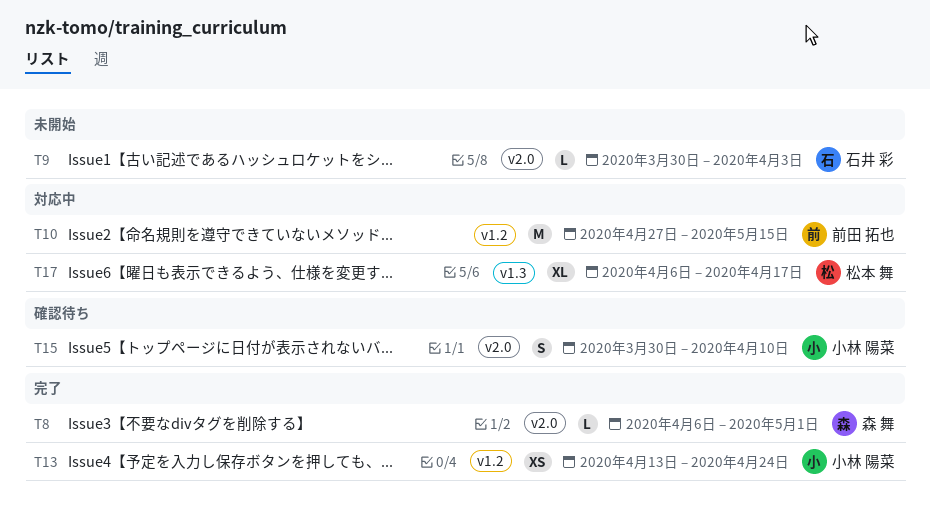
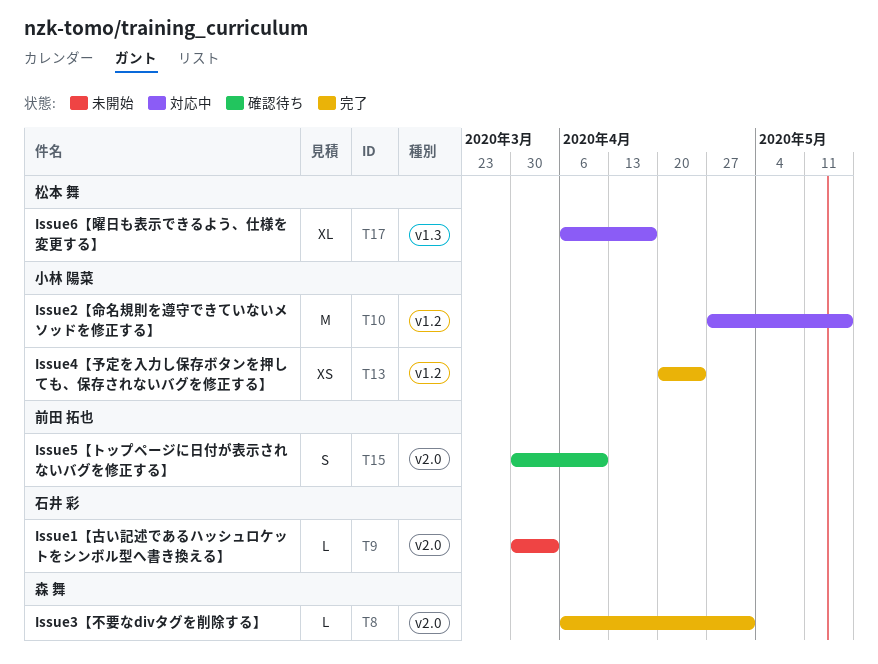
T10, owner: 前田 拓也 -> 小林 陽菜
T13, start: Apr 13 -> Apr 20
T15, owner: 小林 陽菜 -> 前田 拓也

